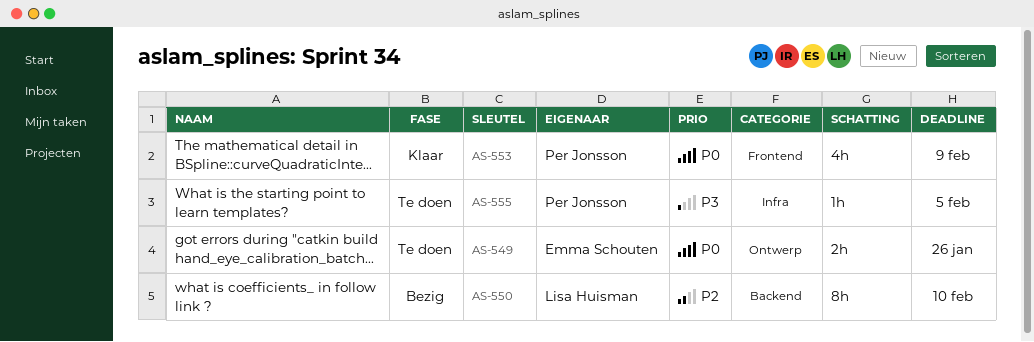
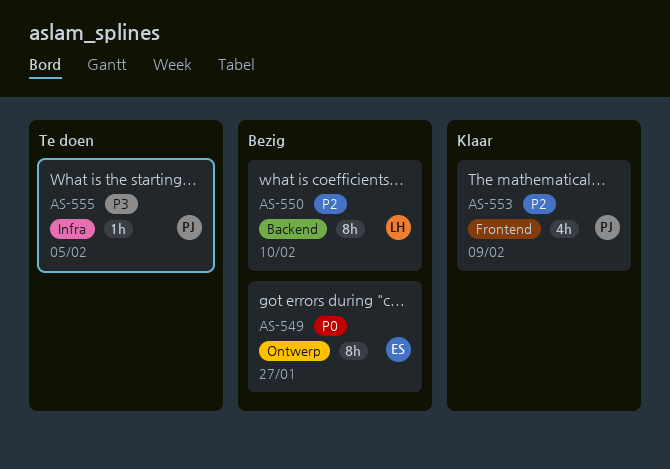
AS-549, status: Te doen -> Bezig
AS-549, estimate: 2h -> 8h
AS-549, due: Jan 26 -> Jan 27
AS-553, priority: P0 -> P2

